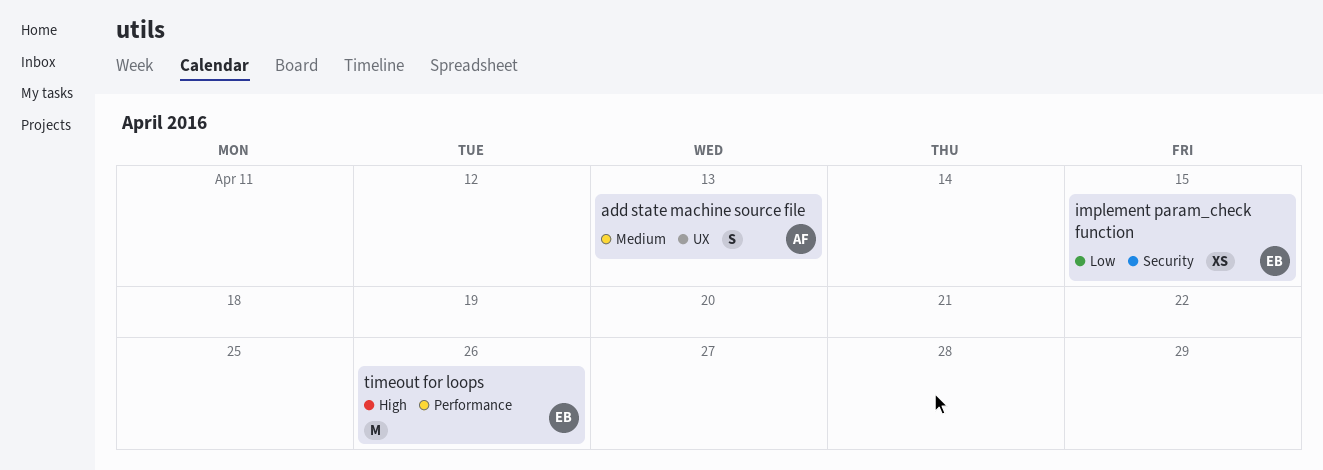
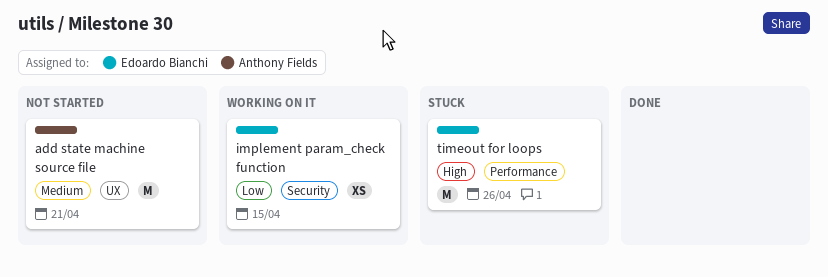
add state machine source file, estimate: S -> M
add state machine source file, due: Apr 13 -> Apr 21

